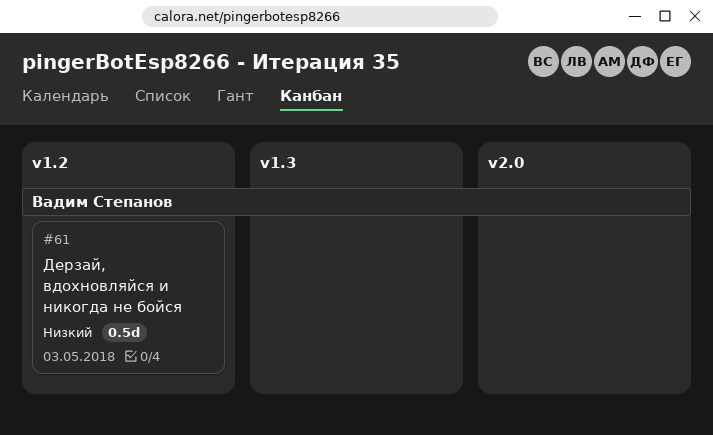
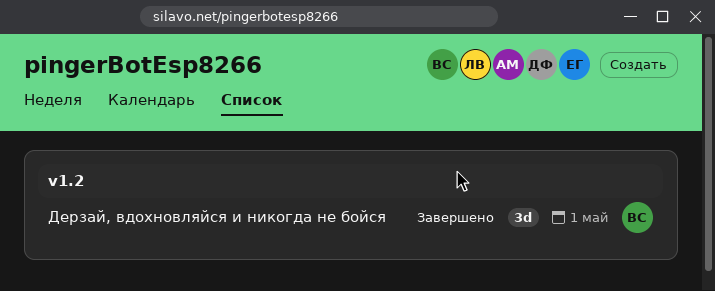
Дерзай, вдохновляйся и никогда не бойся, estimate: 0.5d -> 3d
Дерзай, вдохновляйся и никогда не бойся, due: May 3 -> May 1

